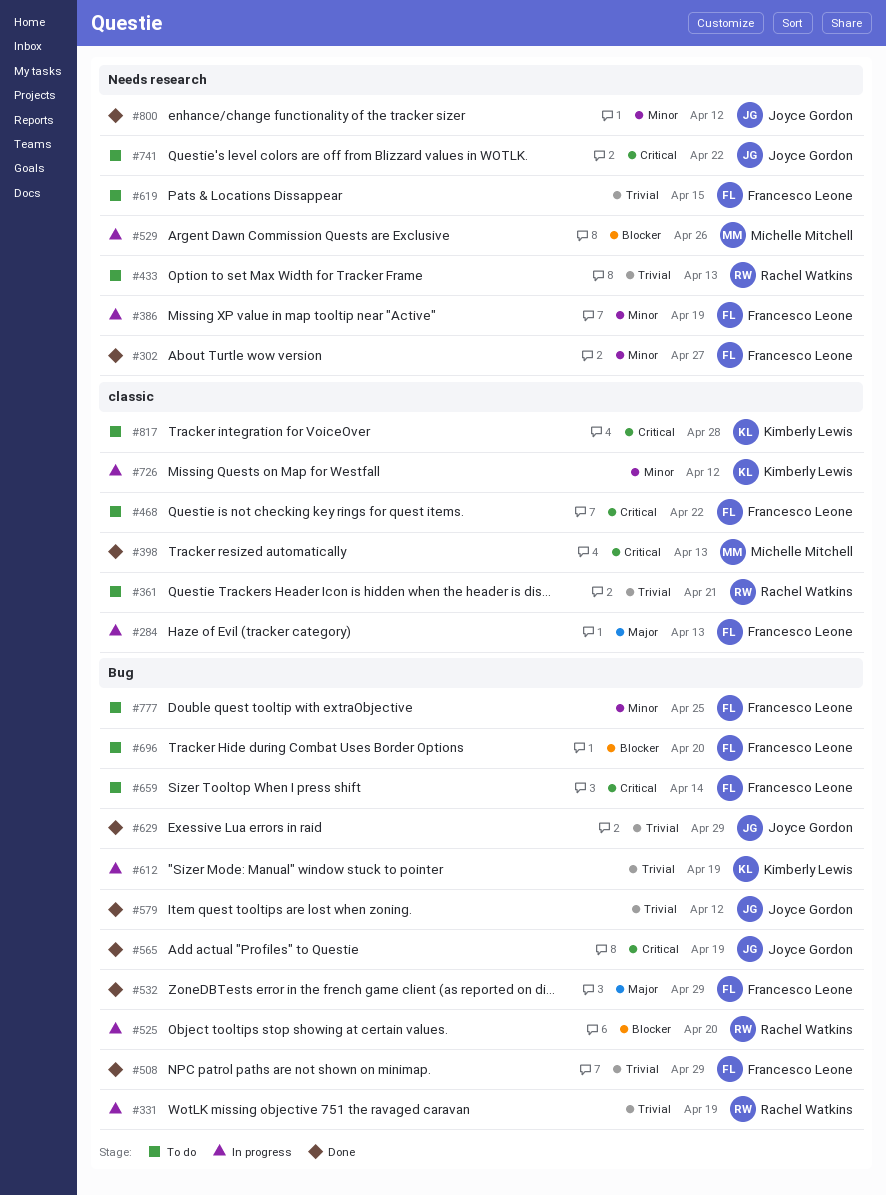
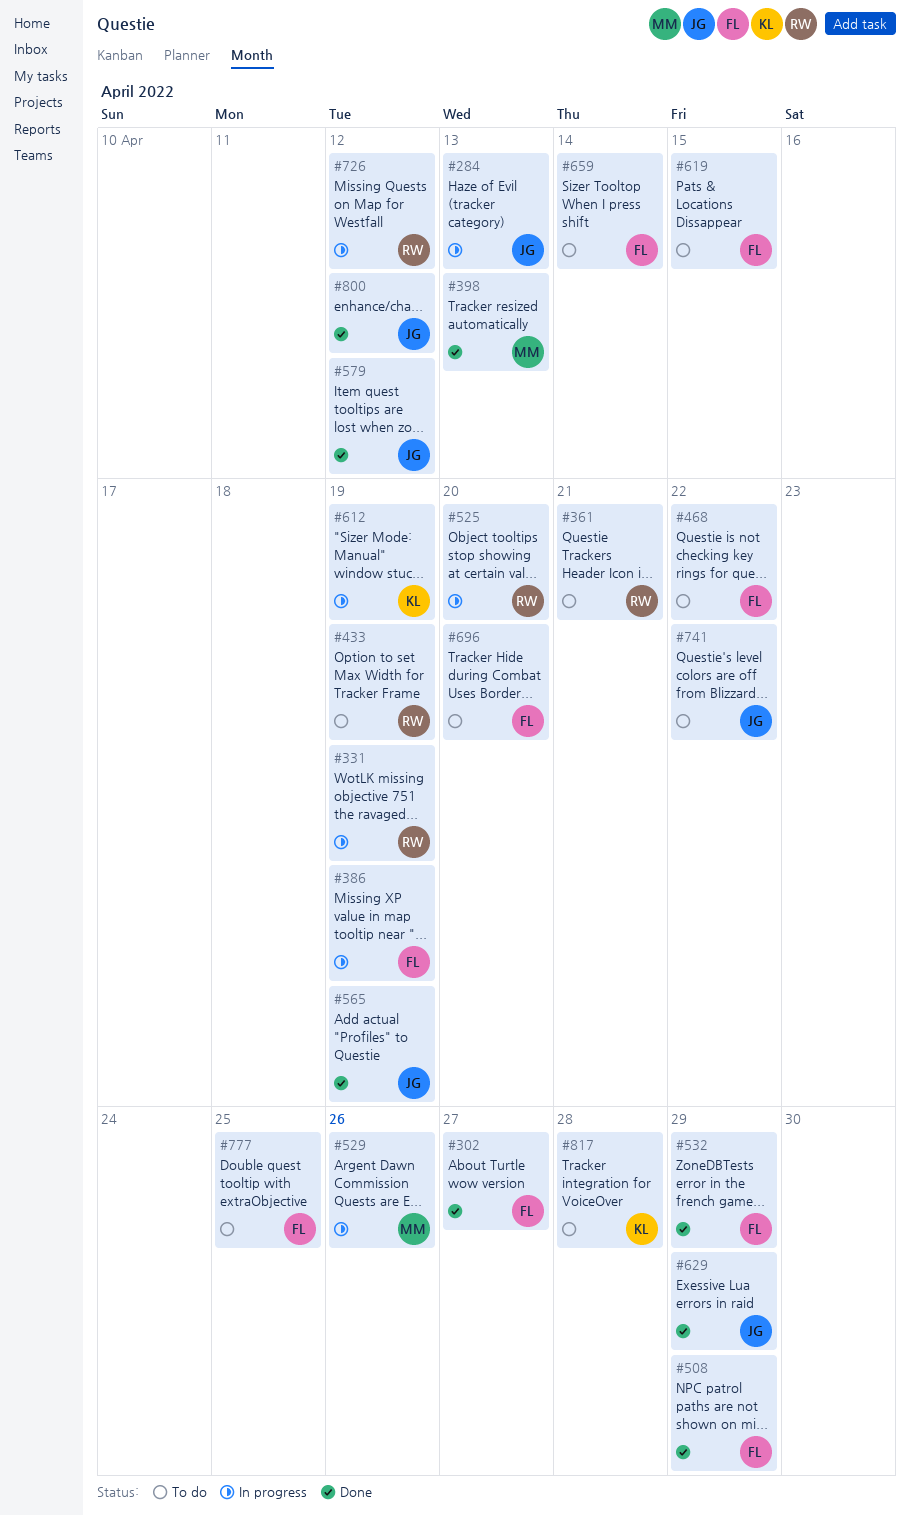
#284, owner: Francesco Leone -> Joyce Gordon
#433, due: Apr 13 -> Apr 19
#726, owner: Kimberly Lewis -> Rachel Watkins

